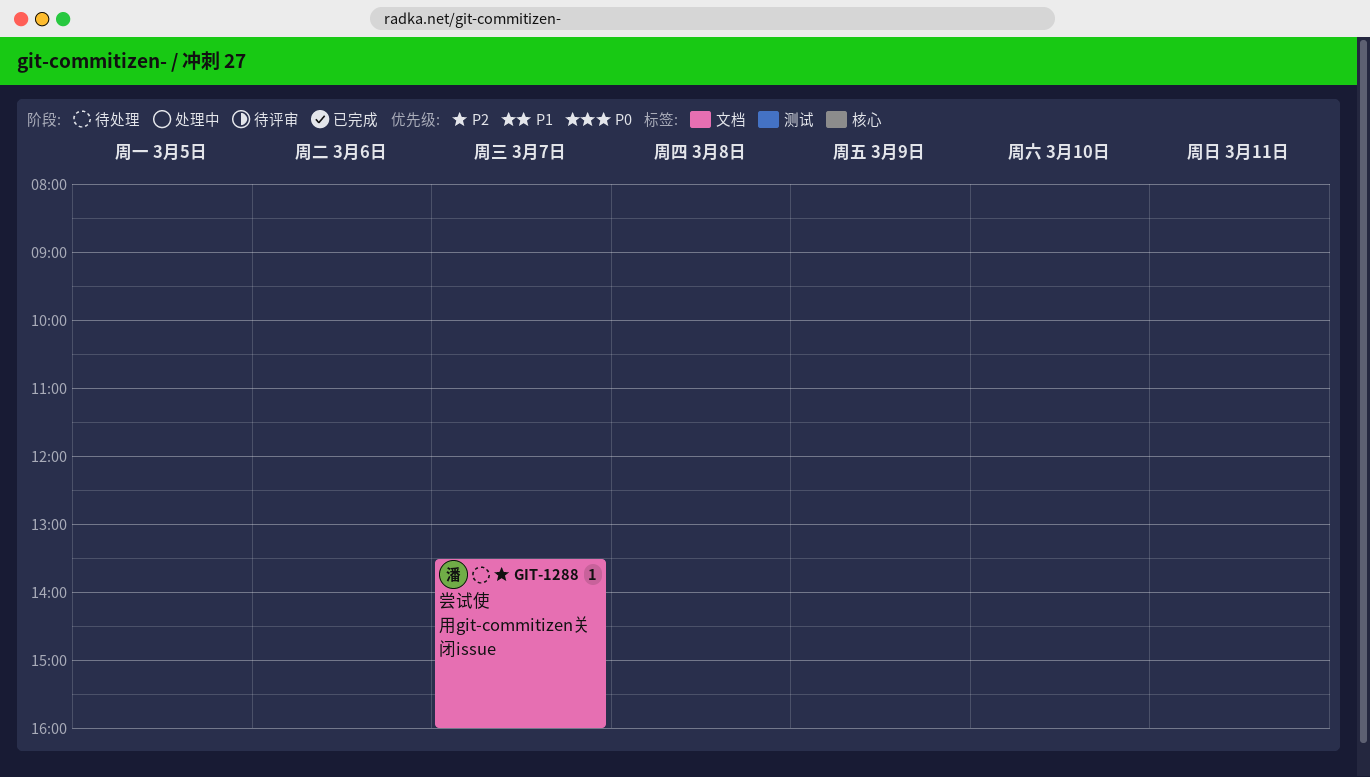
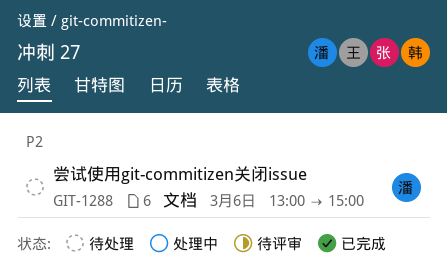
GIT-1288, day: Mar 7 -> Mar 6
GIT-1288, begins: 13:30 -> 13:00
GIT-1288, ends: 16:00 -> 15:00

